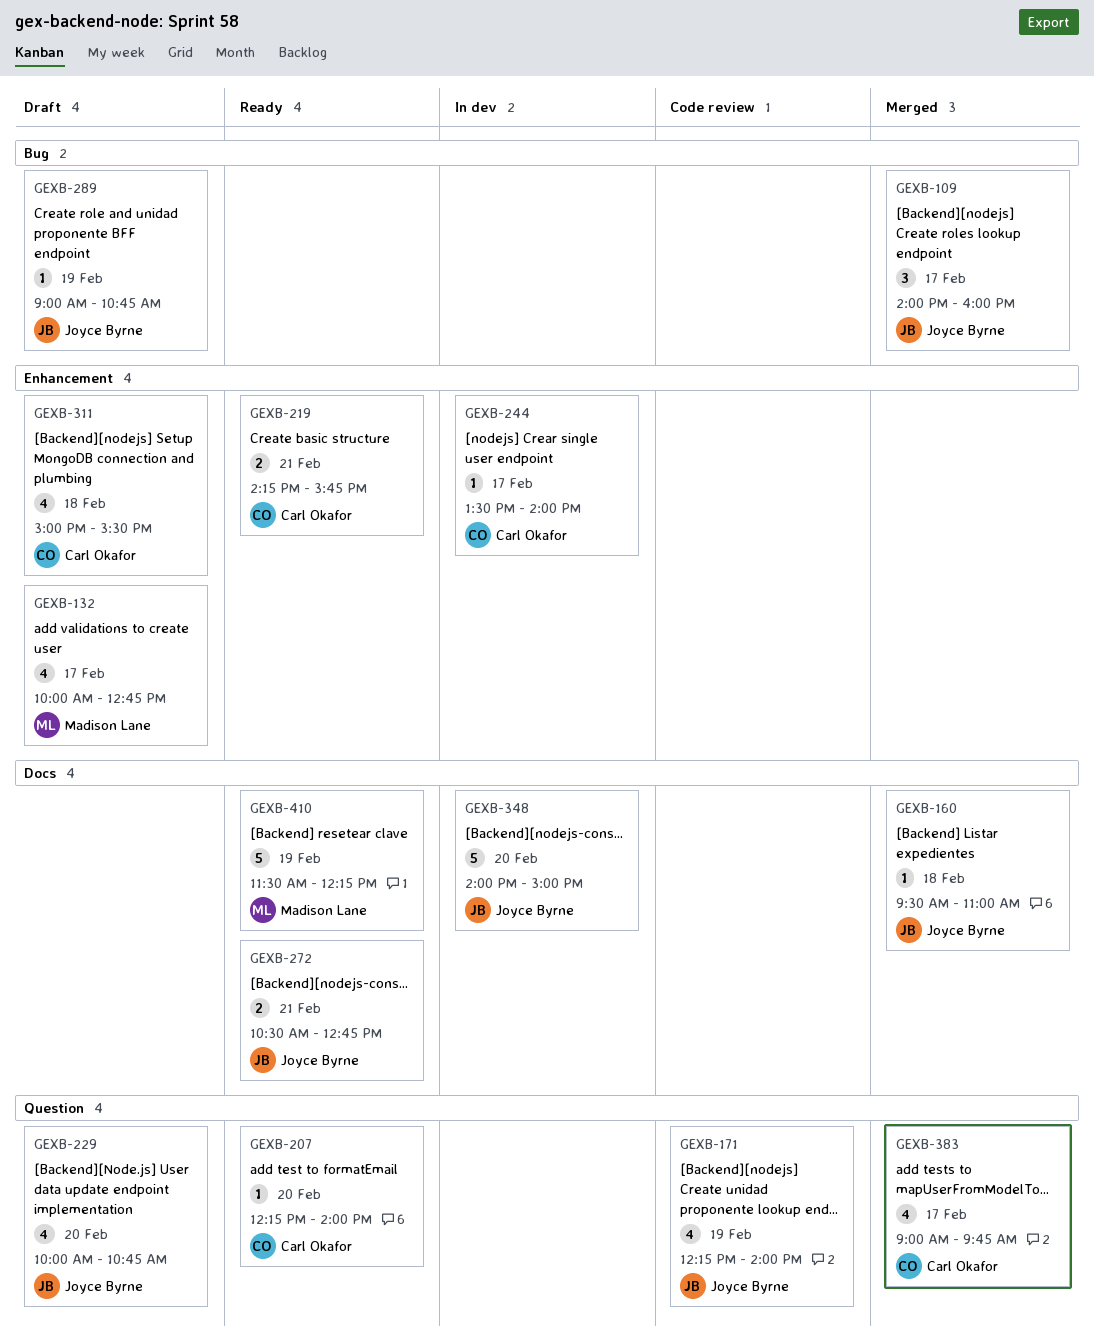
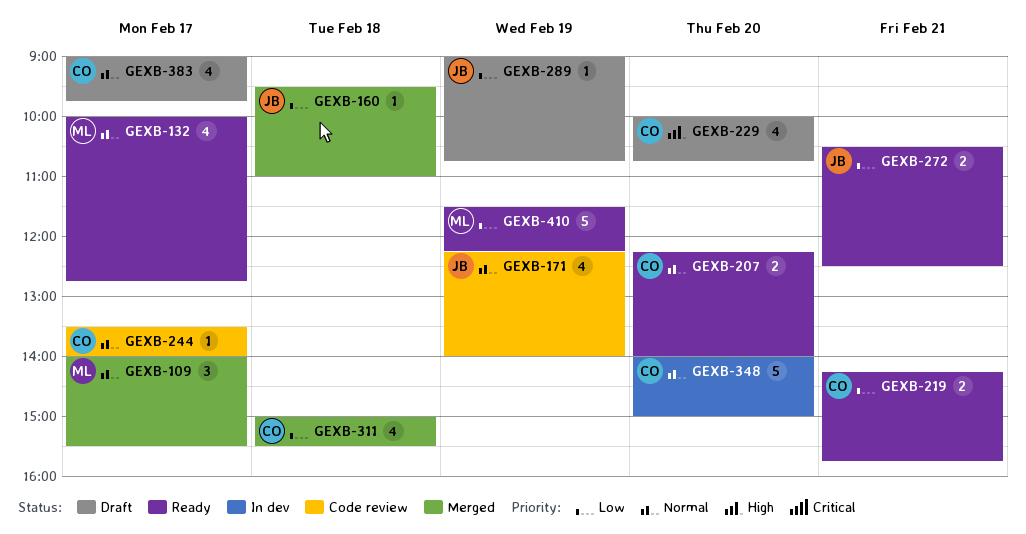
GEXB-109, owner: Joyce Byrne -> Madison Lane
GEXB-109, ends: 16:00 -> 15:30
GEXB-132, status: Draft -> Ready
GEXB-207, estimate: 1 -> 2
GEXB-229, owner: Joyce Byrne -> Carl Okafor
GEXB-244, status: In dev -> Code review
GEXB-272, ends: 12:45 -> 12:30
GEXB-311, status: Draft -> Merged
GEXB-348, owner: Joyce Byrne -> Carl Okafor
GEXB-383, status: Merged -> Draft

